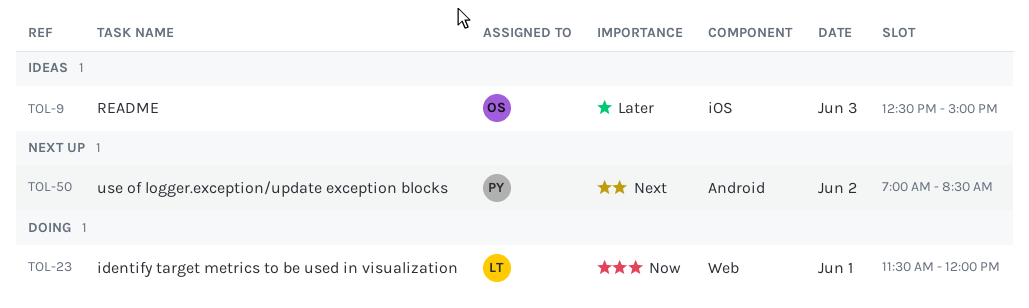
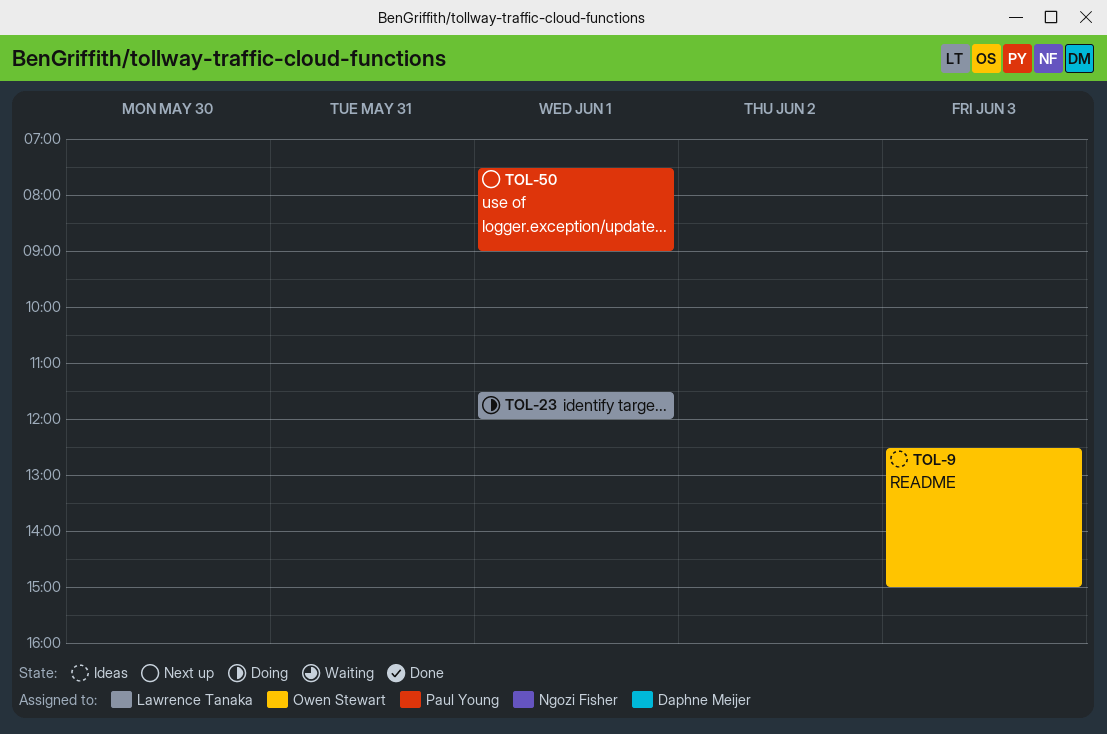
TOL-50, day: Jun 2 -> Jun 1
TOL-50, begins: 07:00 -> 07:30
TOL-50, ends: 08:30 -> 09:00

